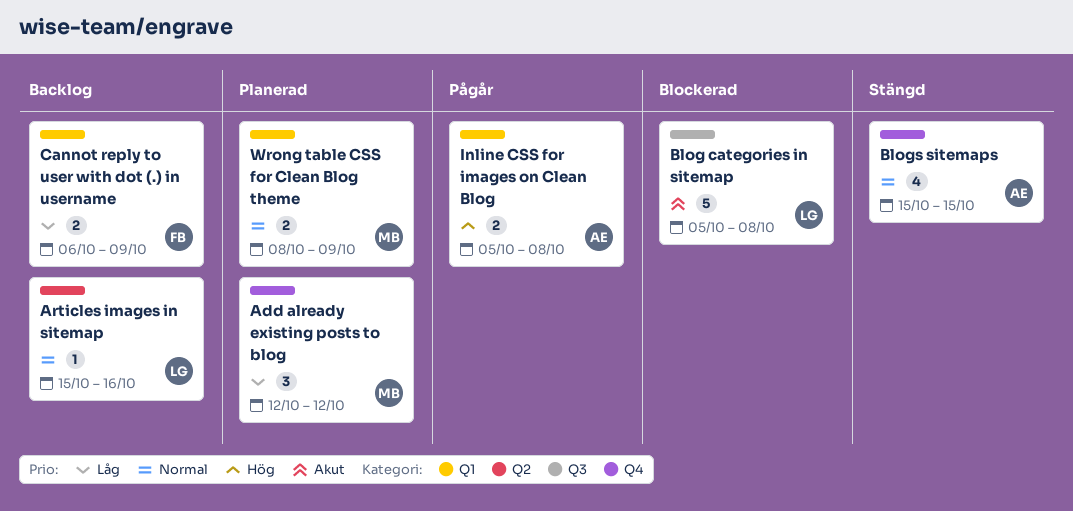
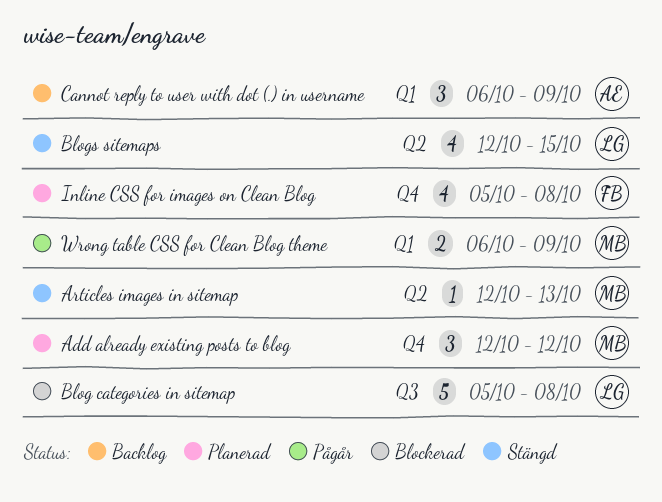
Articles images in sitemap, status: Backlog -> Stängd
Articles images in sitemap, owner: LG -> MB
Articles images in sitemap, start: Oct 15 -> Oct 12
Articles images in sitemap, due: Oct 16 -> Oct 13
Blogs sitemaps, owner: AE -> LG
Blogs sitemaps, label: Q4 -> Q2
Blogs sitemaps, start: Oct 15 -> Oct 12
Cannot reply to user with dot (.) in username, owner: FB -> AE
Cannot reply to user with dot (.) in username, estimate: 2 -> 3
Inline CSS for images on Clean Blog, status: Pågår -> Planerad
Inline CSS for images on Clean Blog, owner: AE -> FB
Inline CSS for images on Clean Blog, label: Q1 -> Q4
Inline CSS for images on Clean Blog, estimate: 2 -> 4
Wrong table CSS for Clean Blog theme, status: Planerad -> Pågår
Wrong table CSS for Clean Blog theme, start: Oct 8 -> Oct 6

